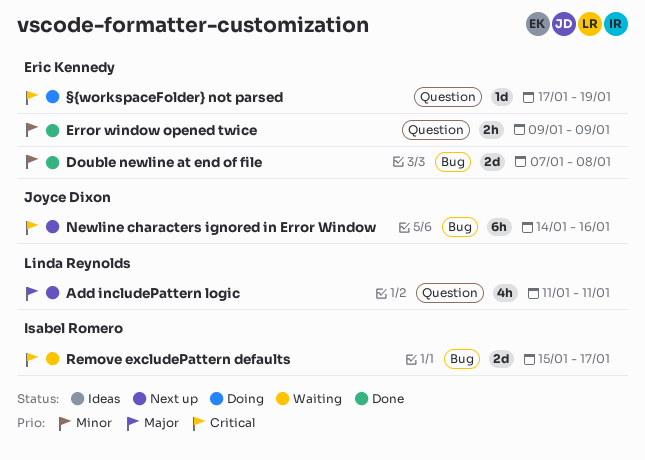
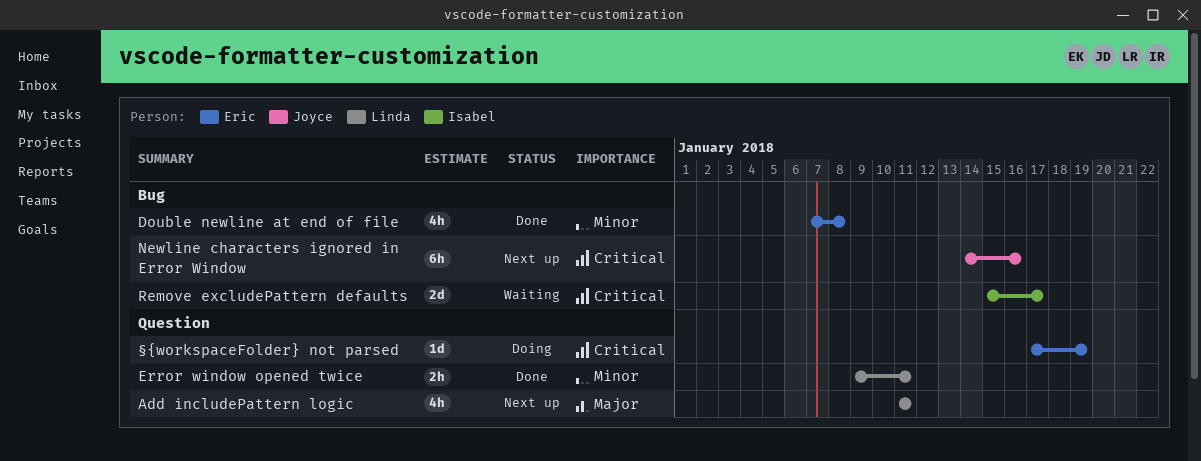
Double newline at end of file, estimate: 2d -> 4h
Error window opened twice, owner: Eric Kennedy -> Linda Reynolds
Error window opened twice, due: Jan 9 -> Jan 11

